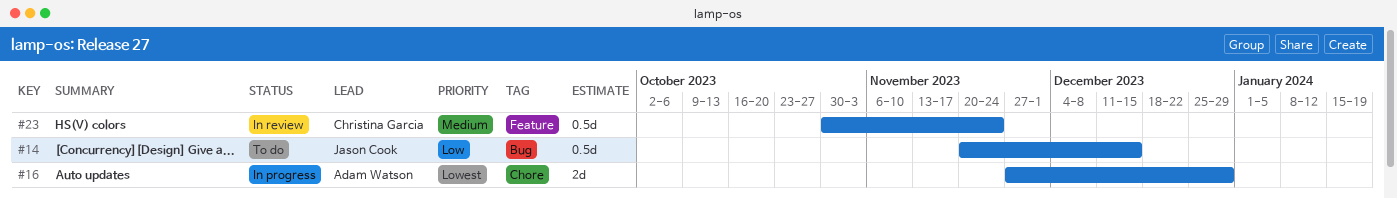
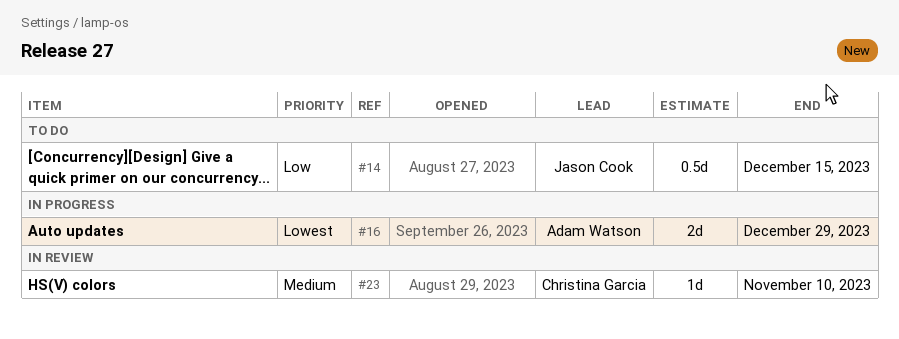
#23, estimate: 0.5d -> 1d
#23, due: Nov 24 -> Nov 10

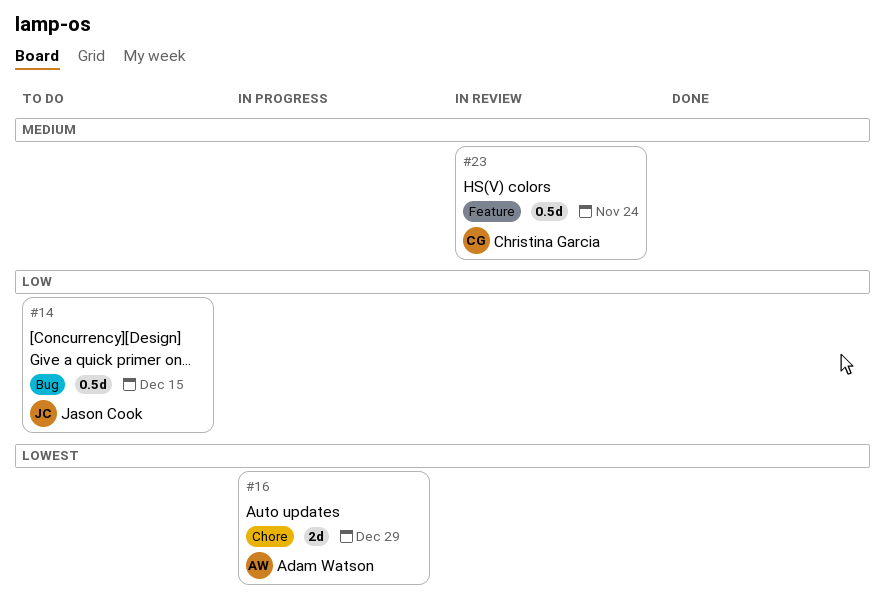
#23, estimate: 1d -> 0.5d
#23, due: Nov 10 -> Nov 24

